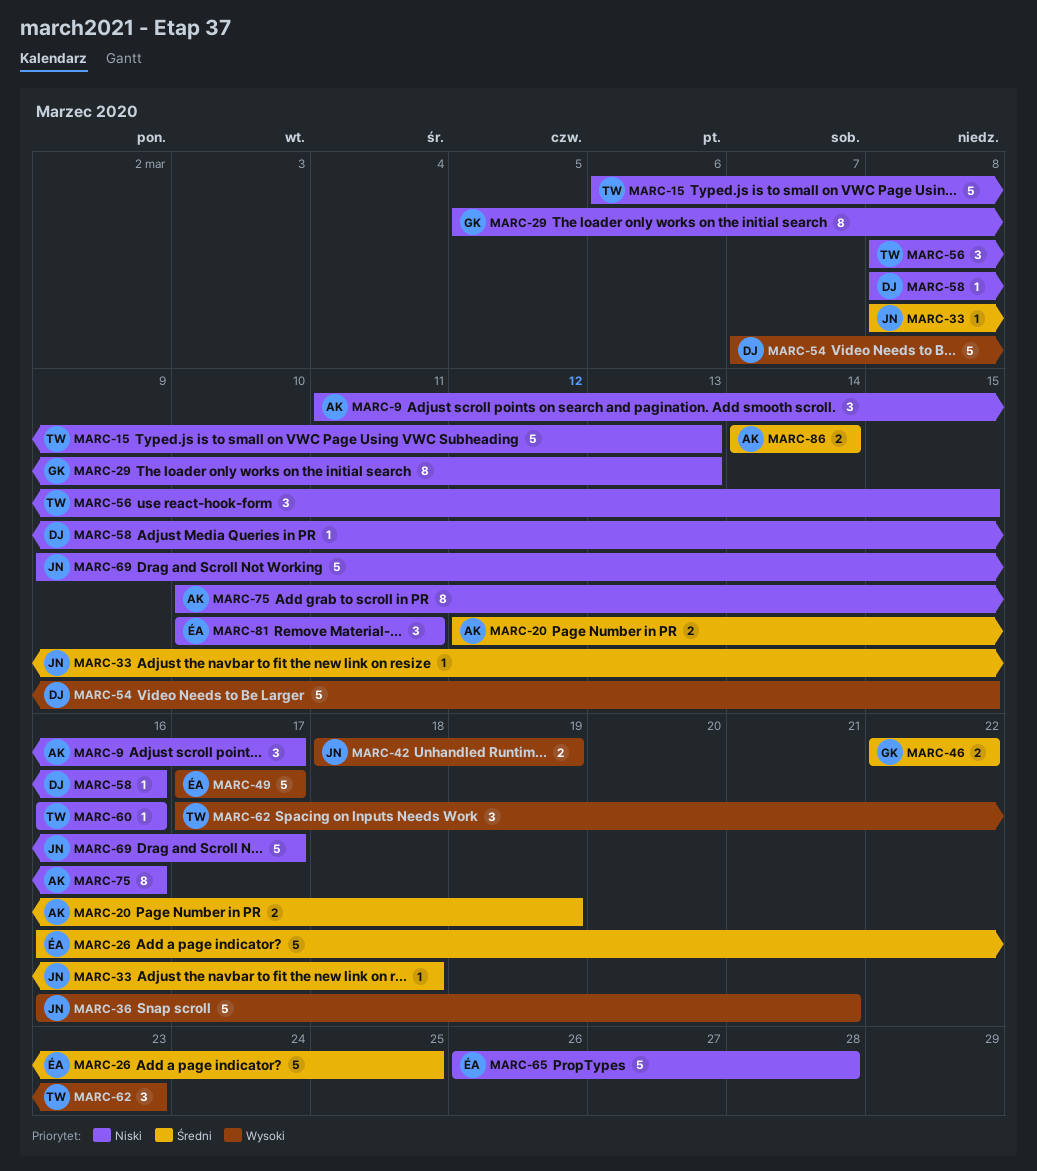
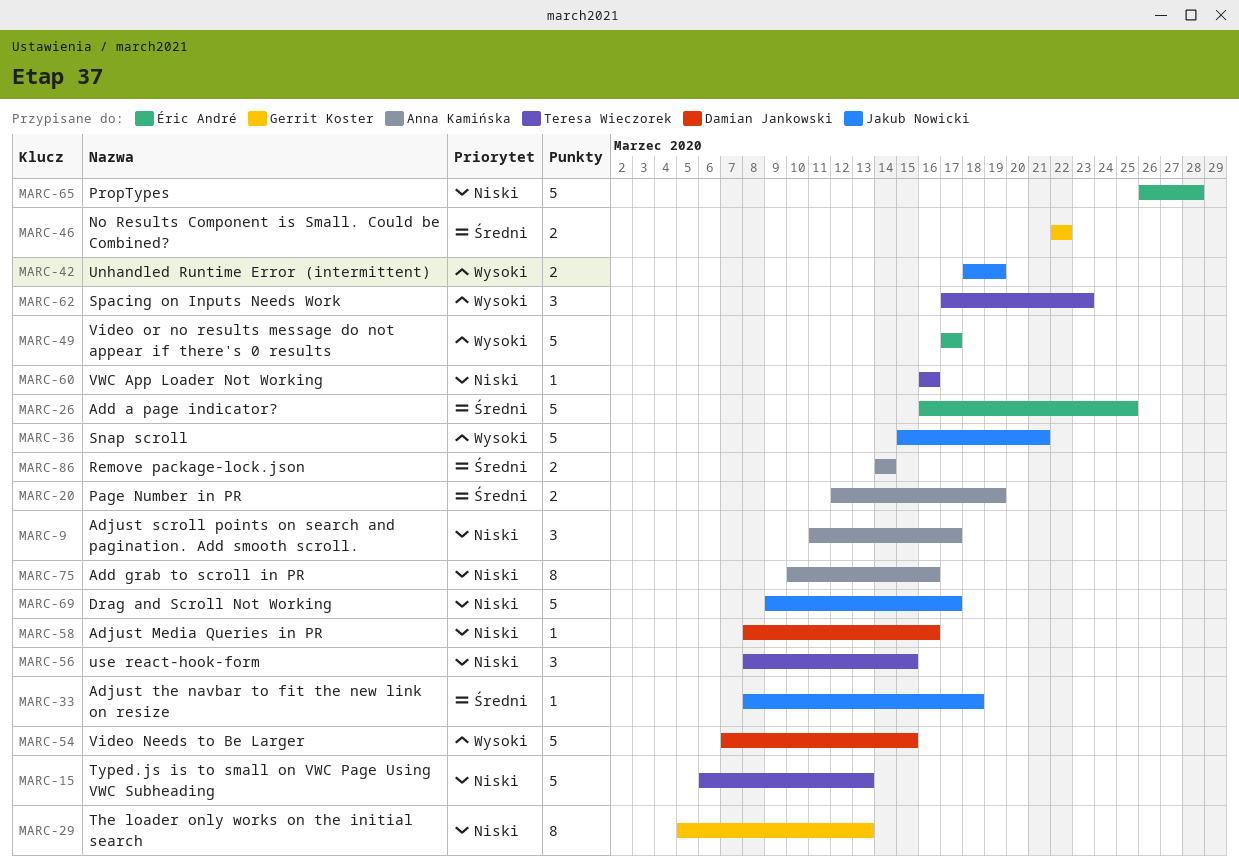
MARC-36, start: Mar 16 -> Mar 15
MARC-81: present -> none

